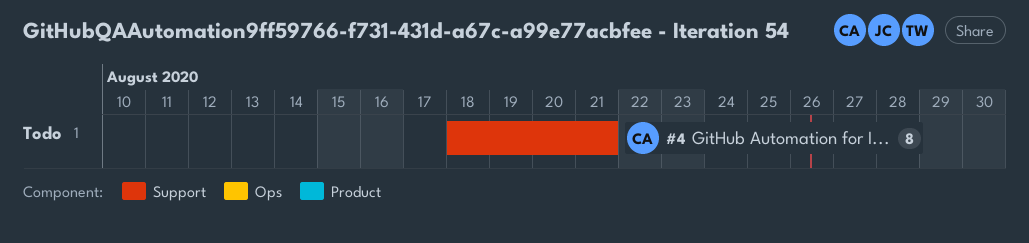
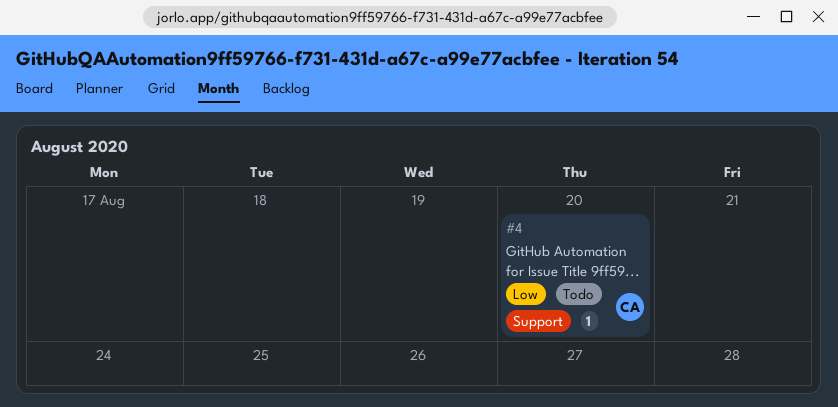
#4, estimate: 8 -> 1
#4, due: Aug 21 -> Aug 20

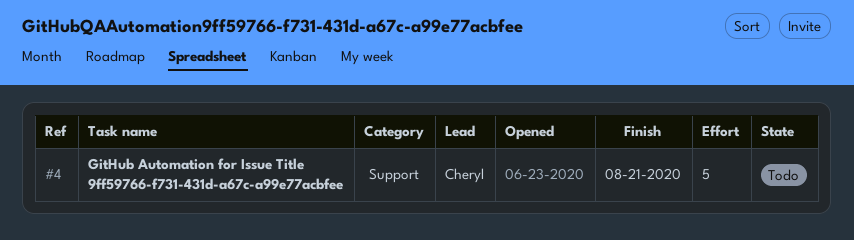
#4, estimate: 1 -> 5
#4, due: Aug 20 -> Aug 21

